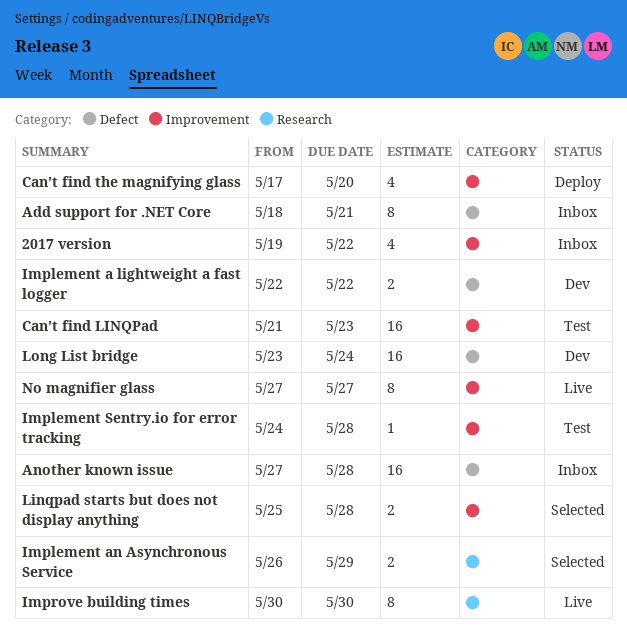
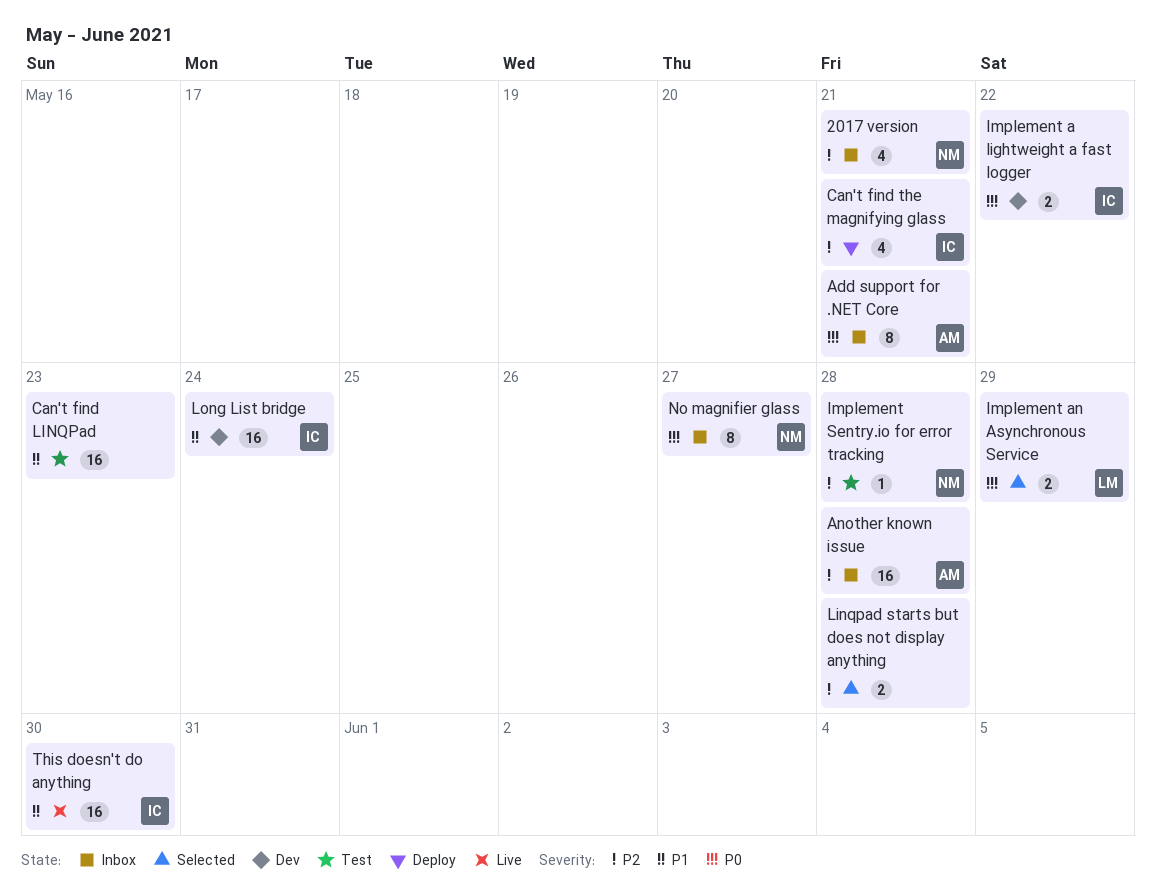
2017 version, due: May 22 -> May 21
Can't find the magnifying glass, due: May 20 -> May 21
Improve building times: present -> none
No magnifier glass, status: Live -> Inbox
This doesn't do anything: none -> present

